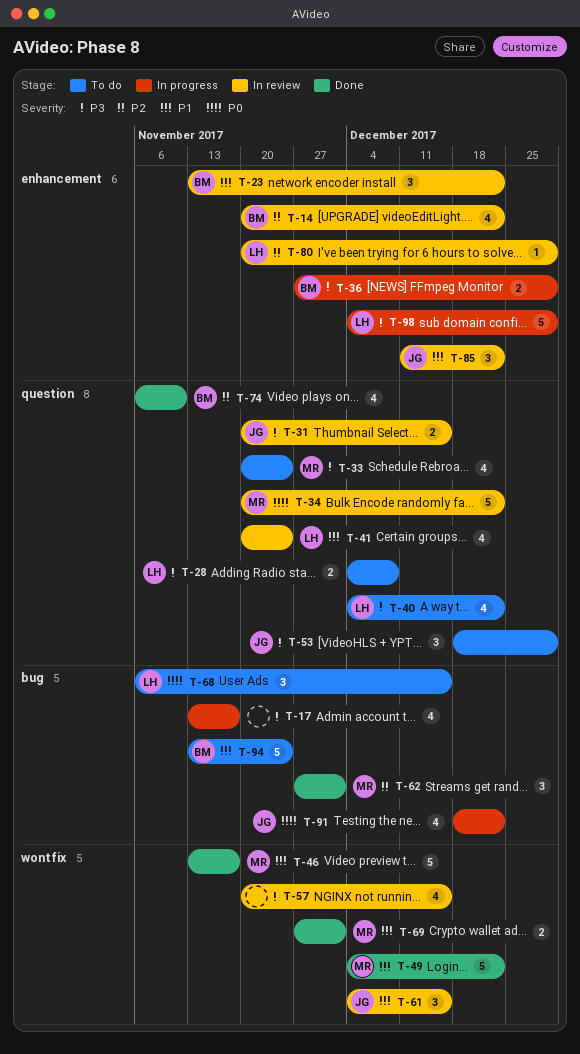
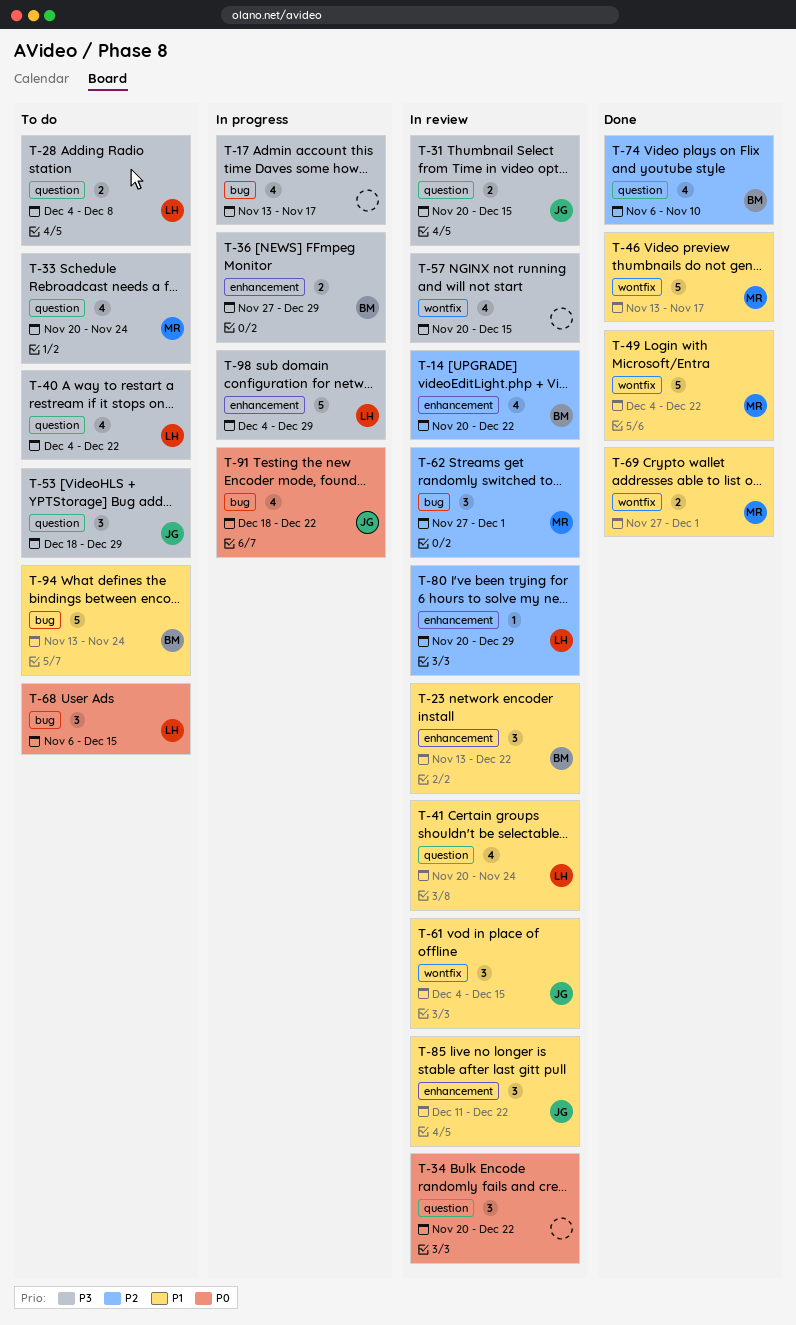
T-34, owner: MR -> none
T-34, estimate: 5 -> 3
T-62, status: Done -> In review

